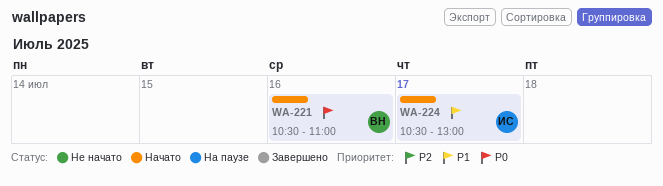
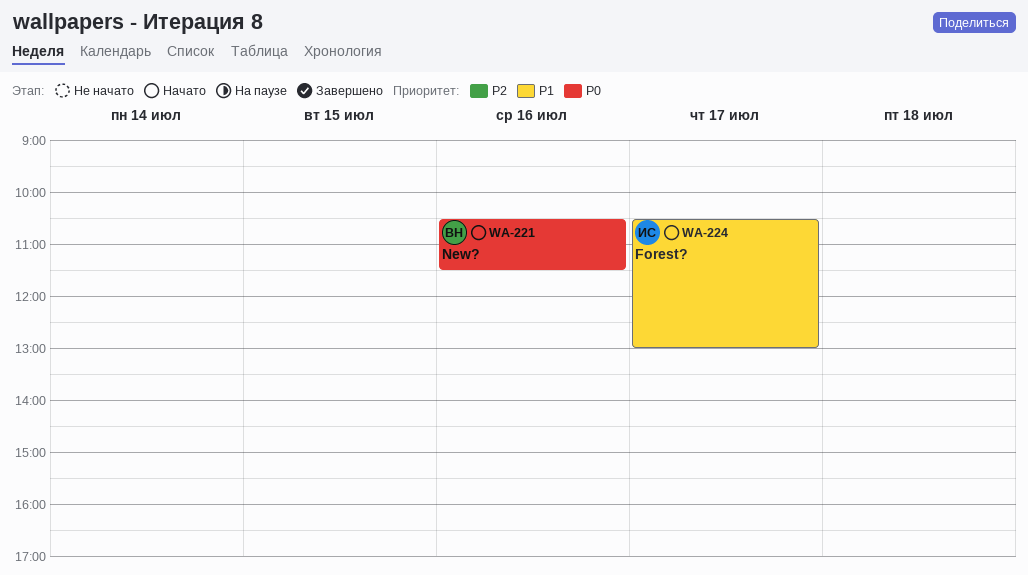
WA-221, ends: 11:00 -> 11:30

